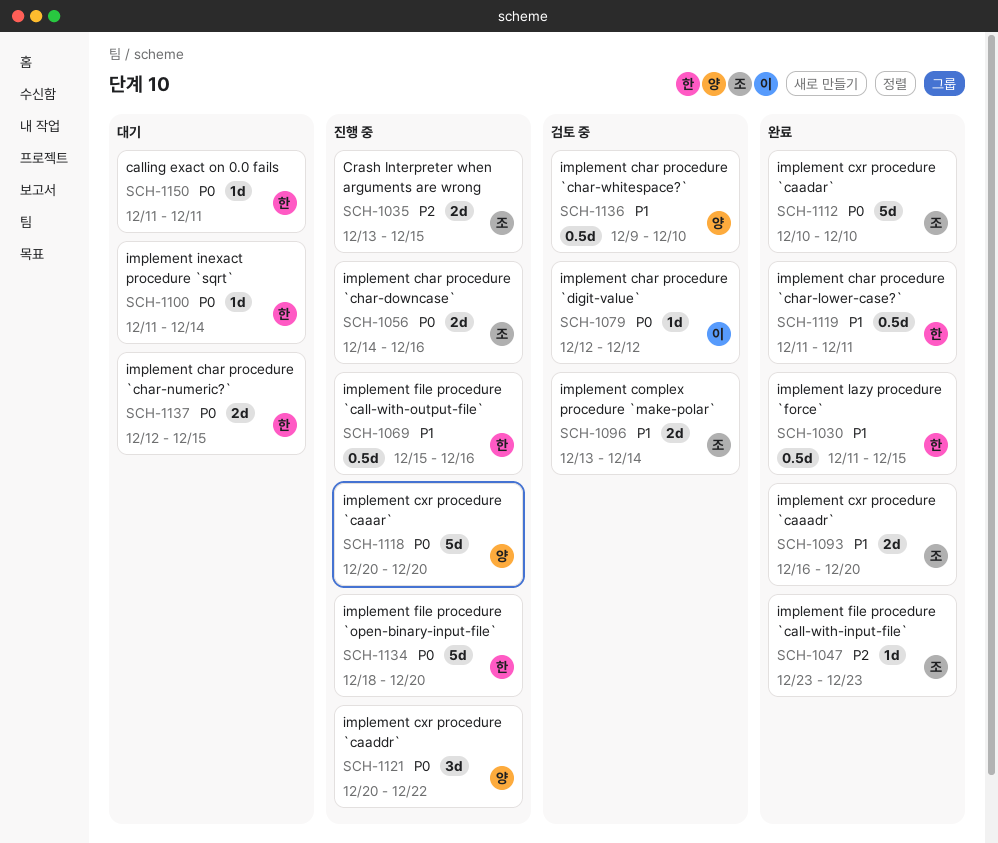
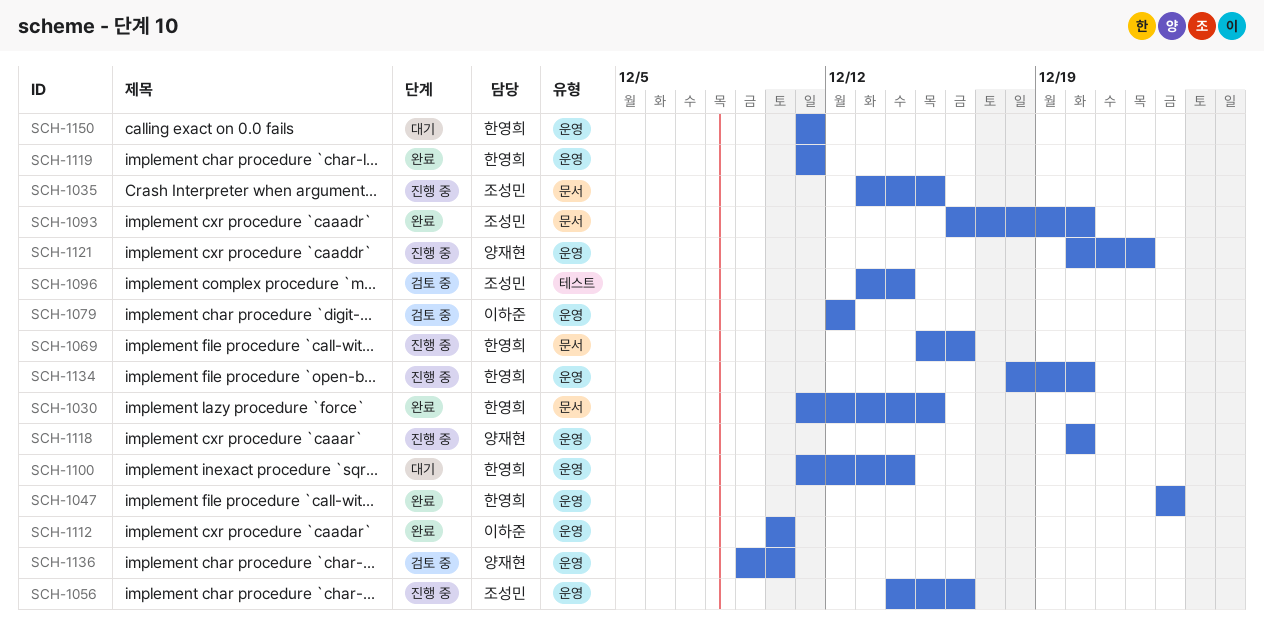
SCH-1047, owner: 조성민 -> 한영희
SCH-1112, owner: 조성민 -> 이하준
SCH-1137: present -> none

